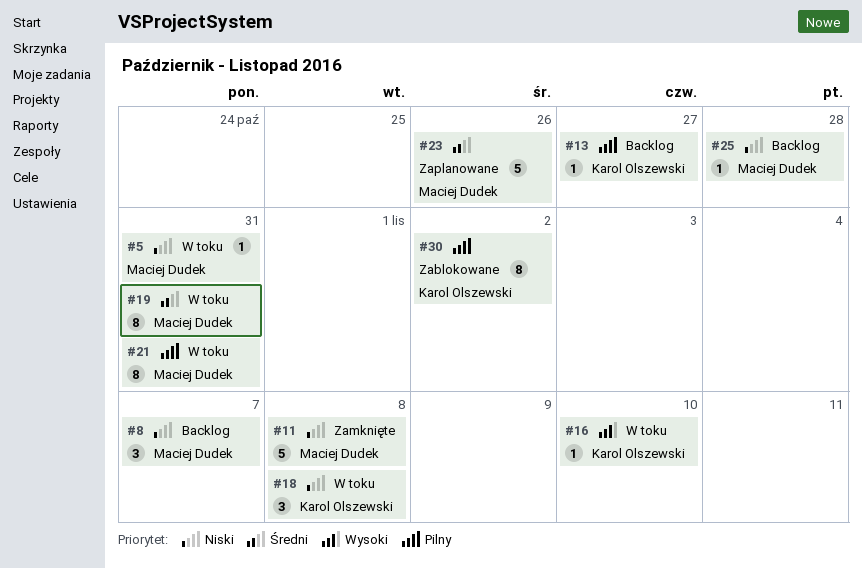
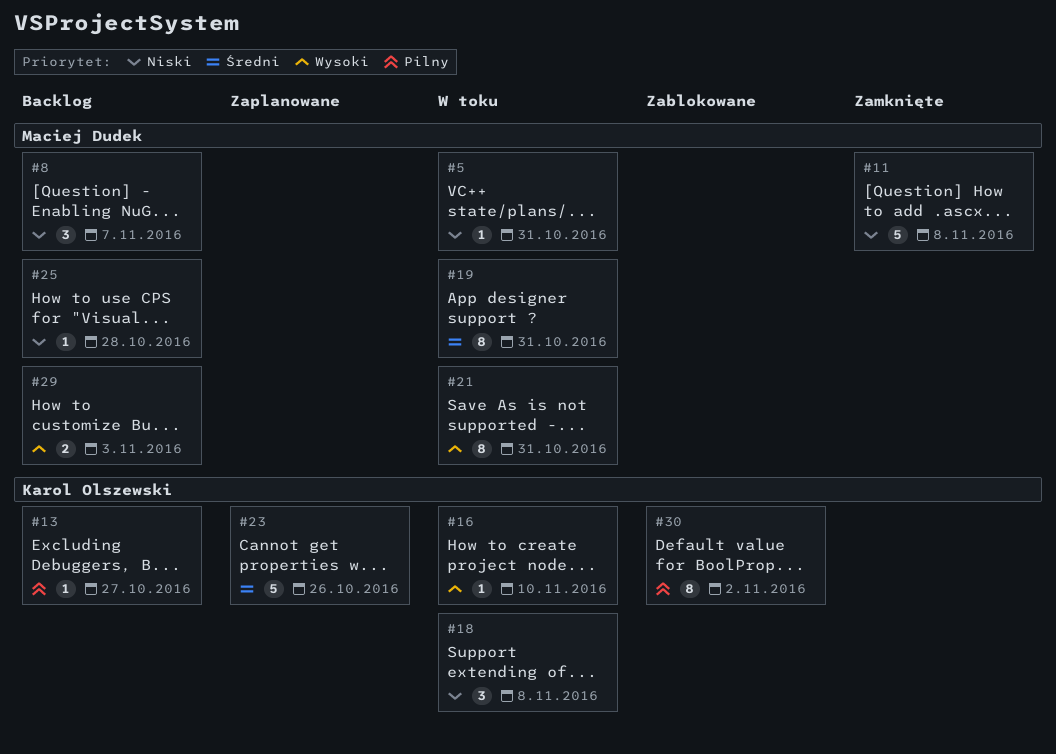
#21, priority: Pilny -> Wysoki
#23, owner: Maciej Dudek -> Karol Olszewski
#29: none -> present

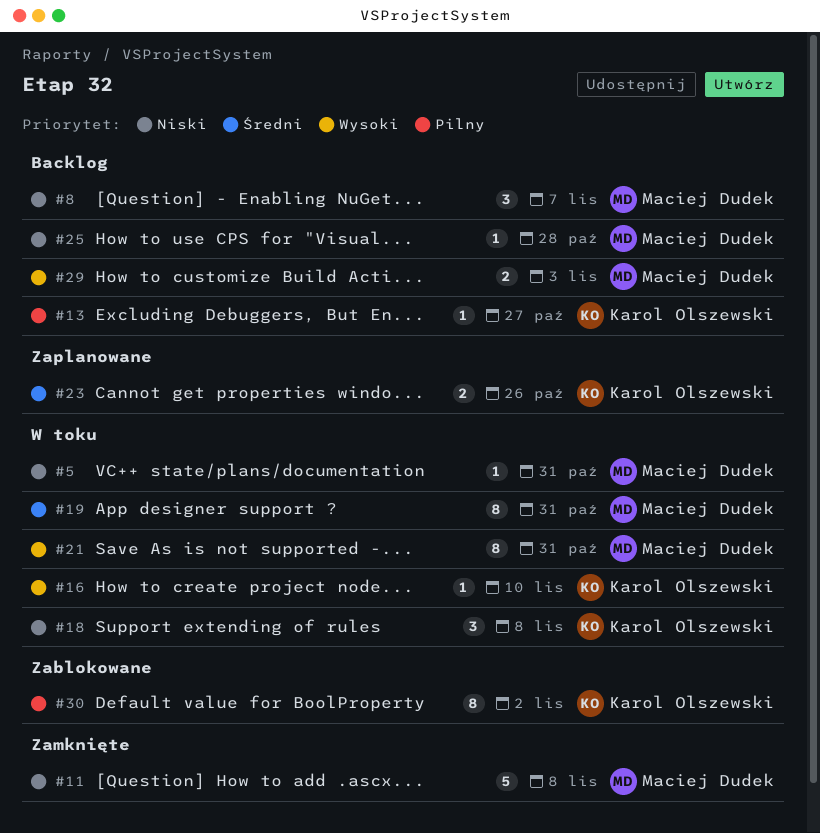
#23, estimate: 5 -> 2

